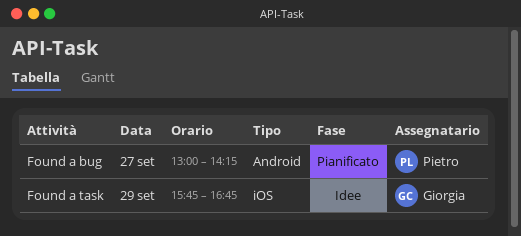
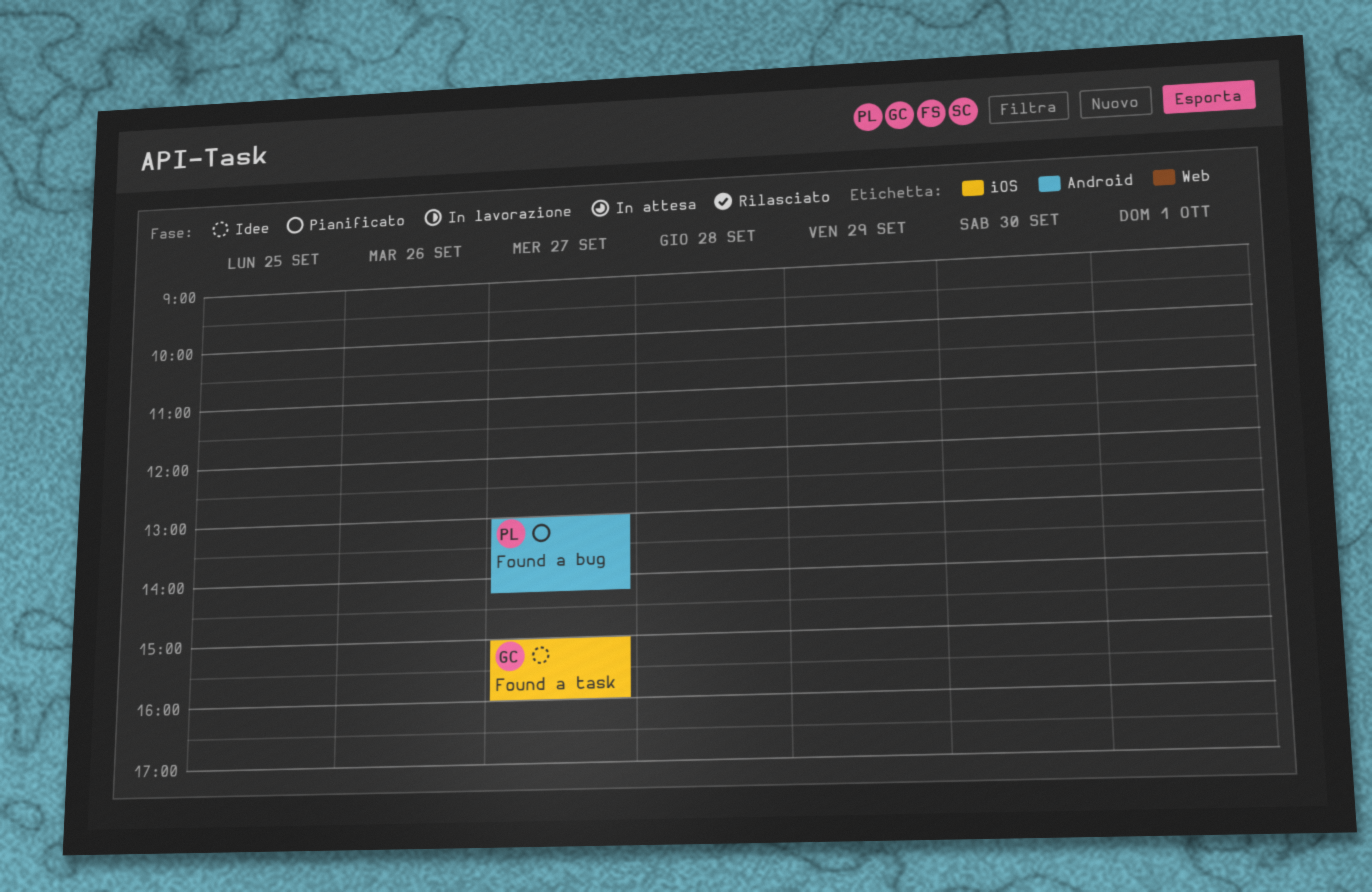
Found a task, day: Sep 29 -> Sep 27
Found a task, begins: 15:45 -> 15:00
Found a task, ends: 16:45 -> 16:00

